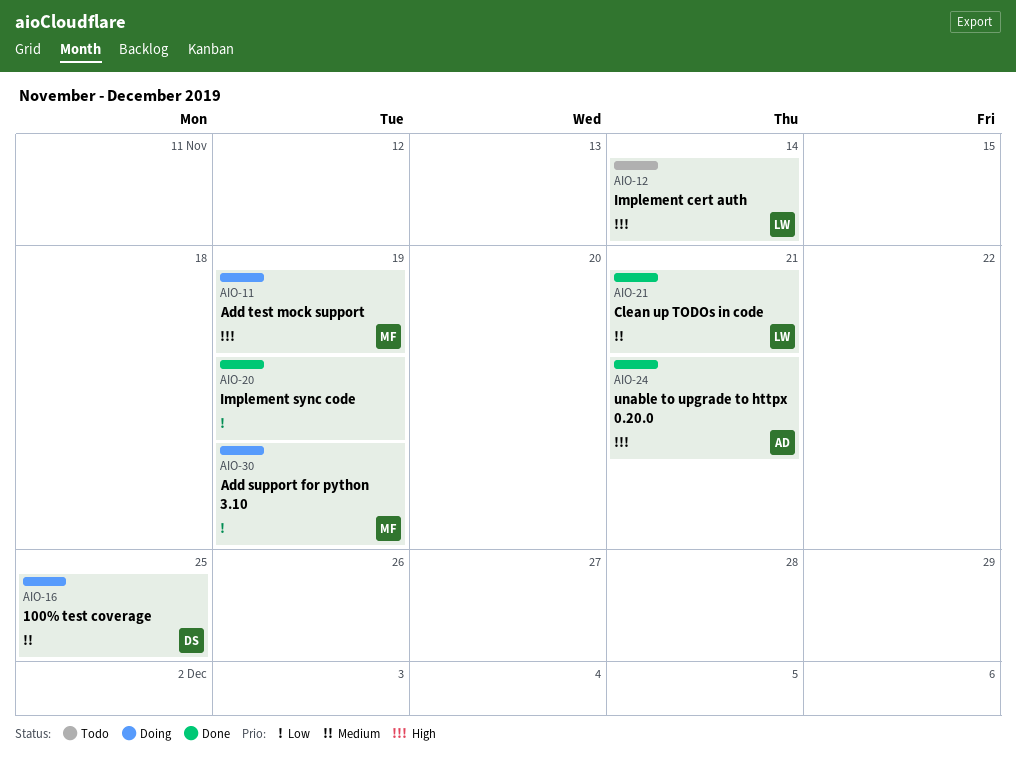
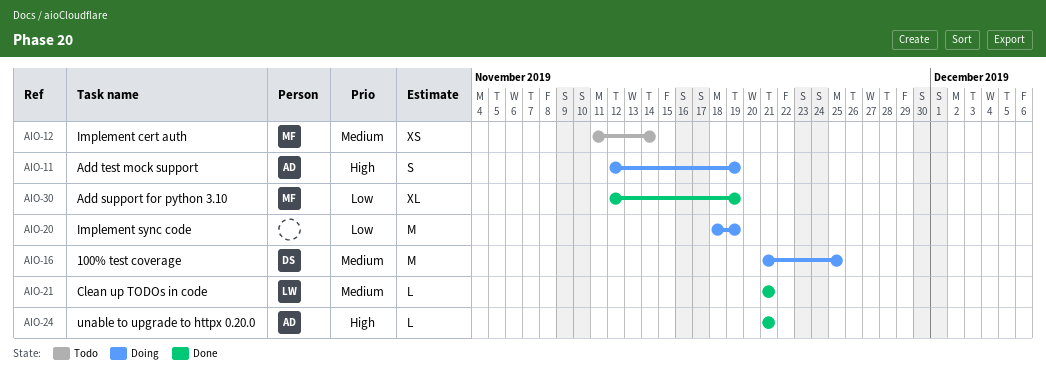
AIO-11, owner: MF -> AD
AIO-12, owner: LW -> MF
AIO-12, priority: High -> Medium
AIO-20, status: Done -> Doing
AIO-30, status: Doing -> Done

